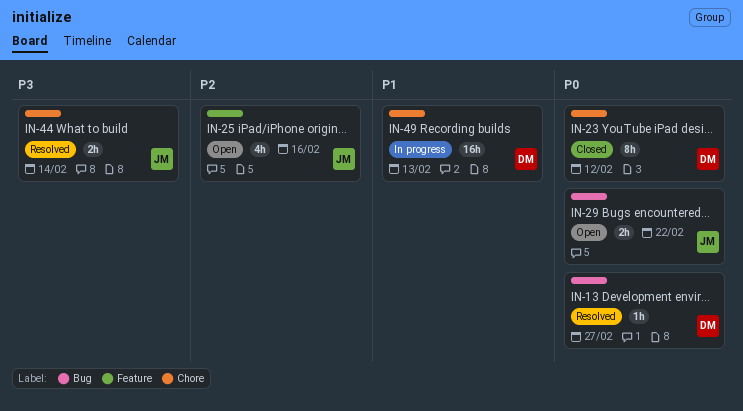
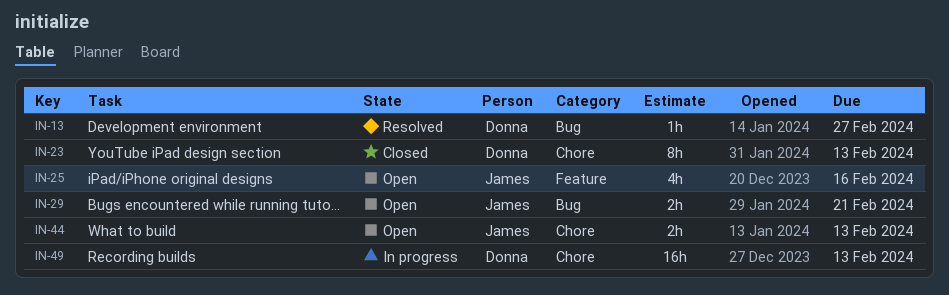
IN-23, due: Feb 12 -> Feb 13
IN-29, due: Feb 22 -> Feb 21
IN-44, status: Resolved -> Open
IN-44, due: Feb 14 -> Feb 13

